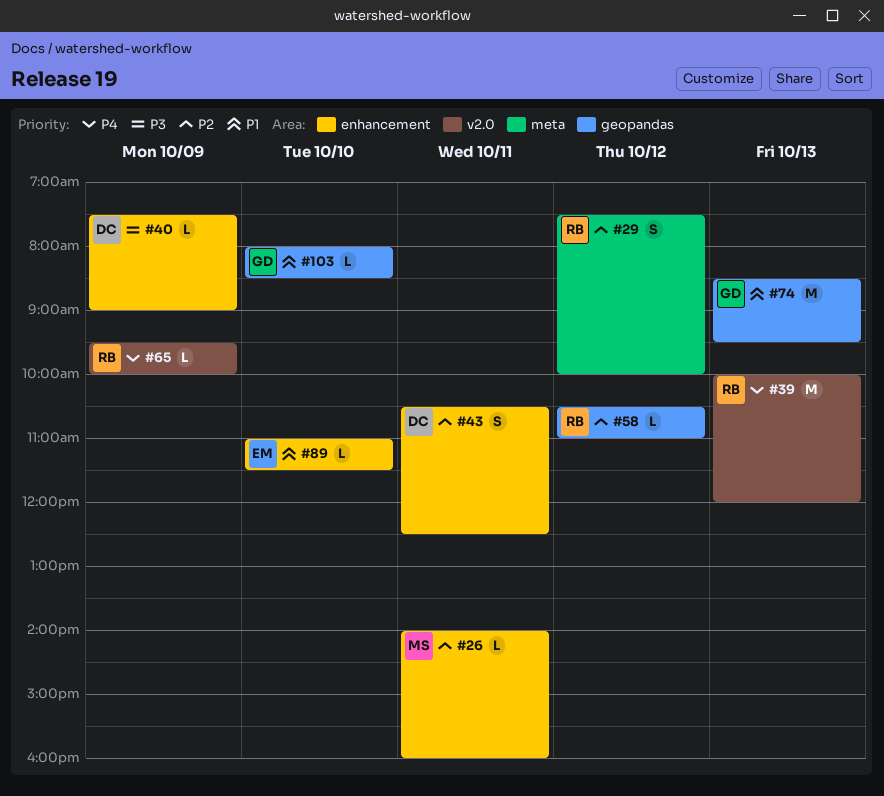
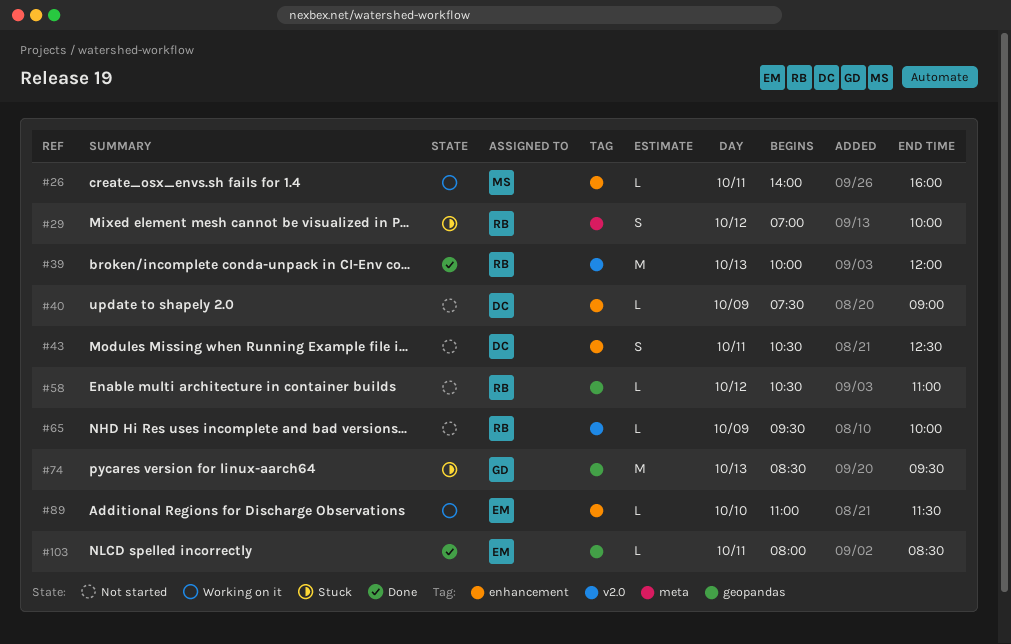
#29, begins: 07:30 -> 07:00
#103, owner: GD -> EM
#103, day: Oct 10 -> Oct 11

